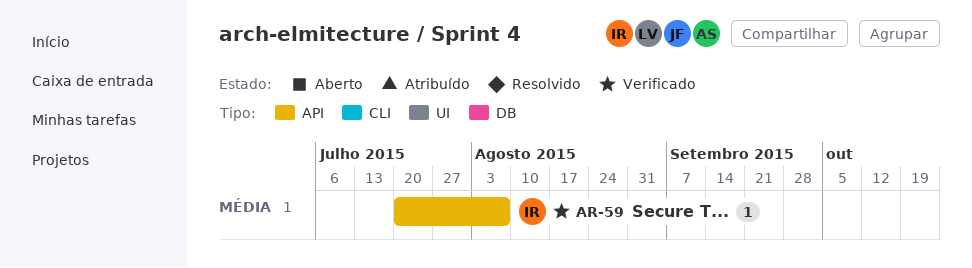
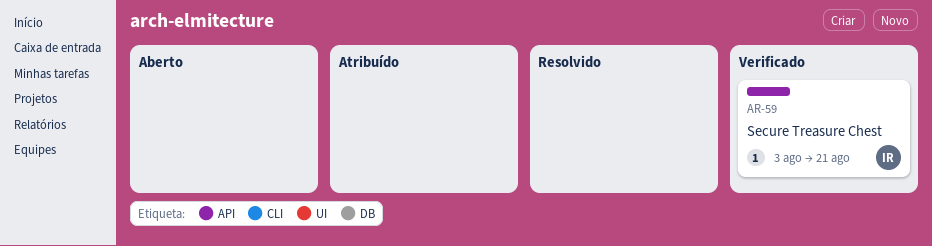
AR-59, start: Jul 20 -> Aug 3
AR-59, due: Aug 7 -> Aug 21

